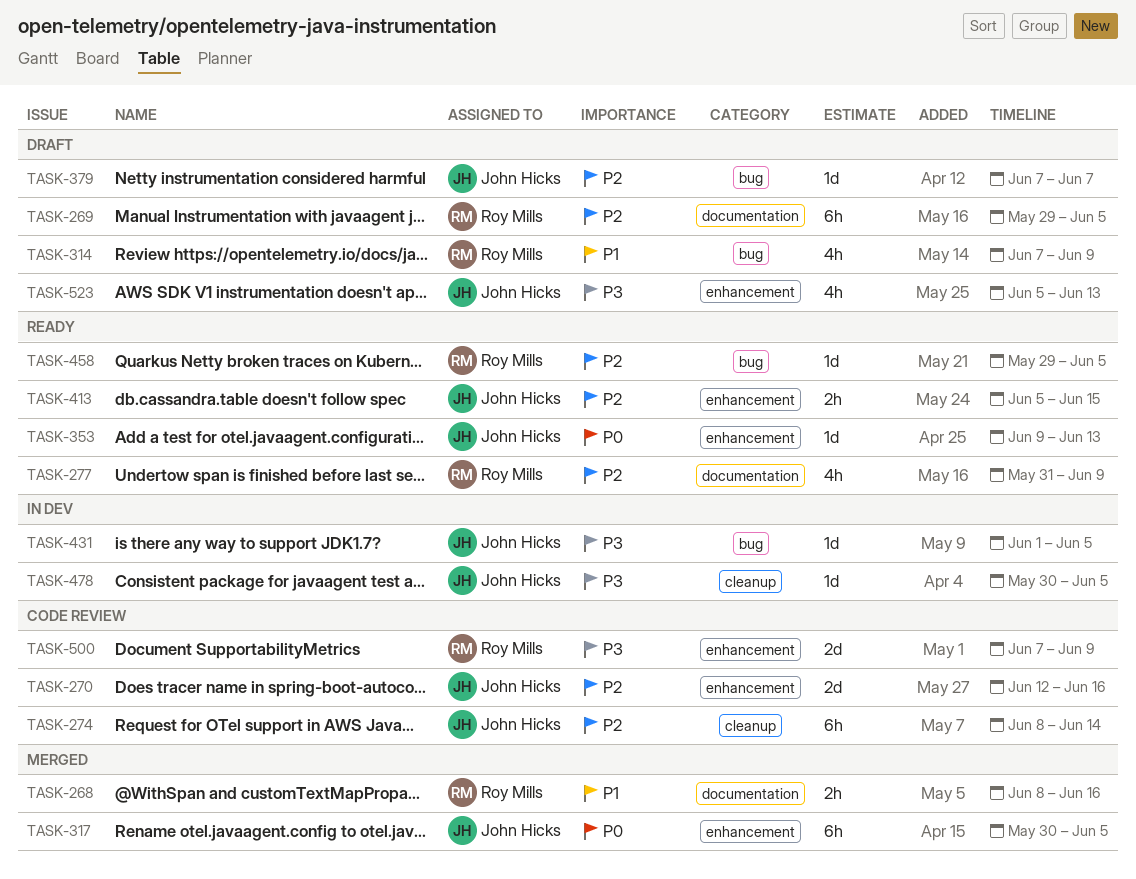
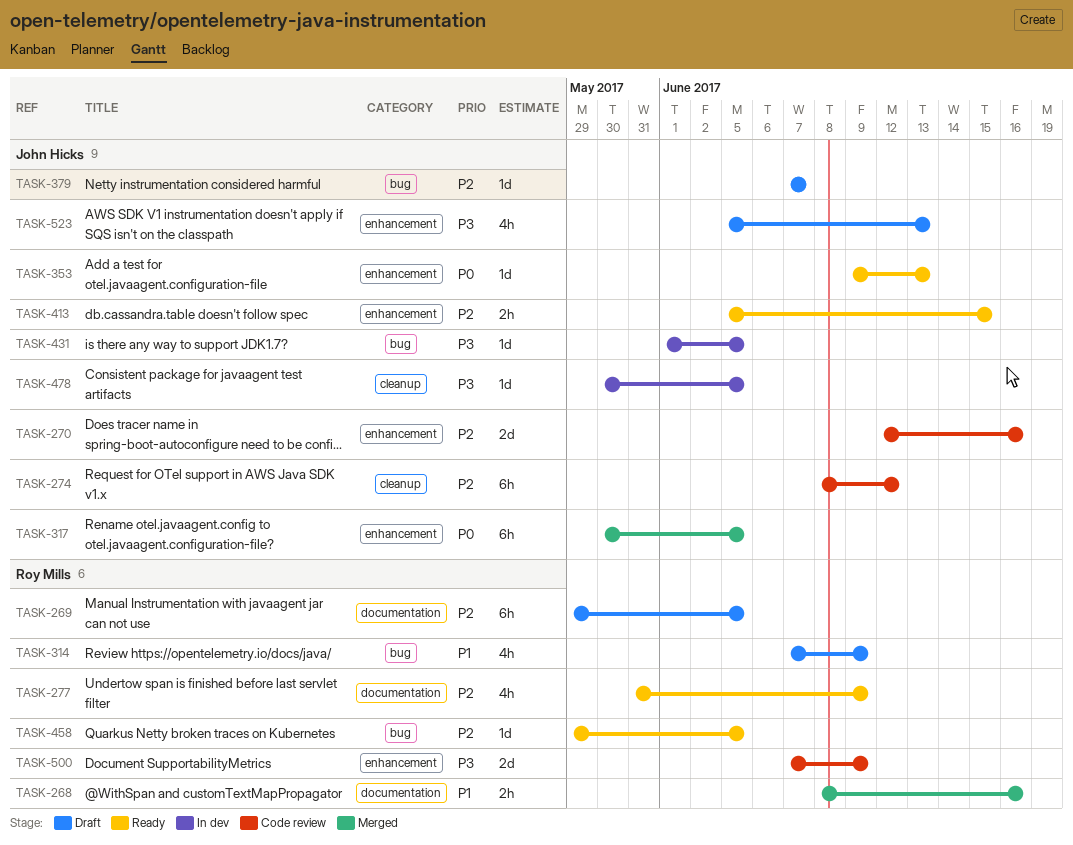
TASK-274, due: Jun 14 -> Jun 12

